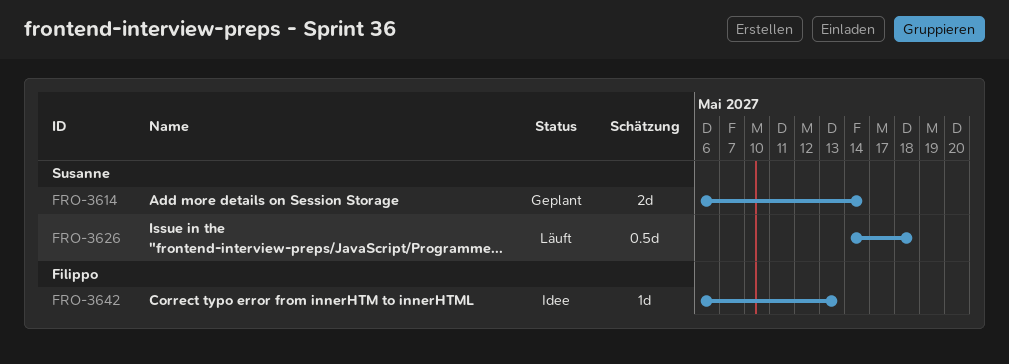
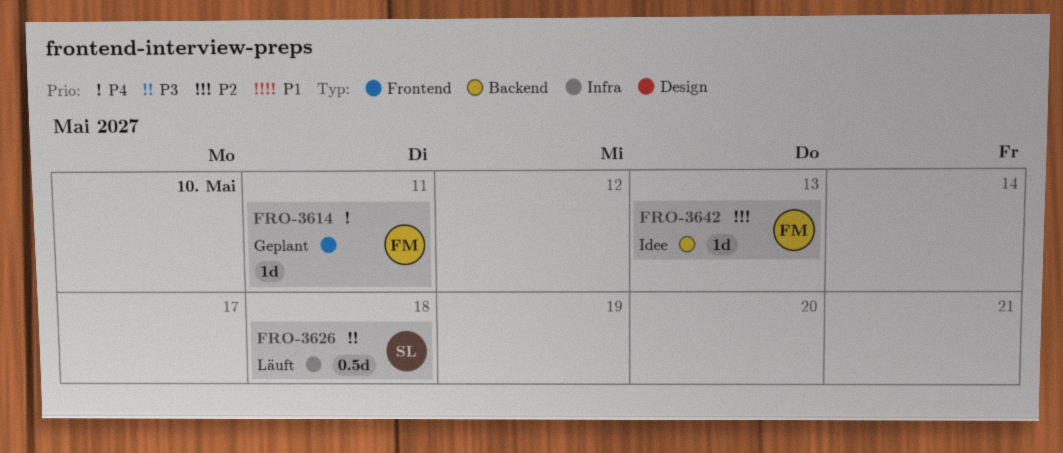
FRO-3614, owner: Susanne -> Filippo
FRO-3614, estimate: 2d -> 1d
FRO-3614, due: May 14 -> May 11

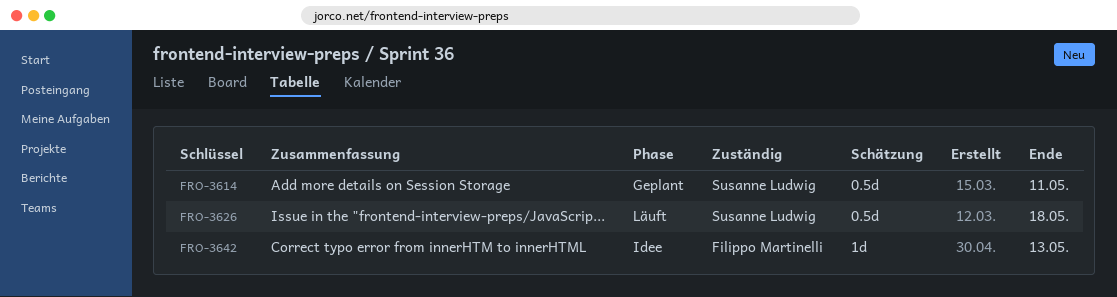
FRO-3614, owner: Filippo Martinelli -> Susanne Ludwig
FRO-3614, estimate: 1d -> 0.5d

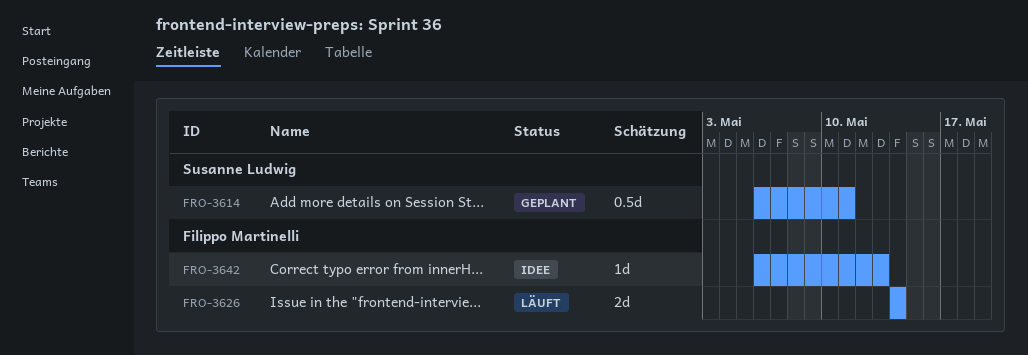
FRO-3626, owner: Susanne Ludwig -> Filippo Martinelli
FRO-3626, estimate: 0.5d -> 2d
FRO-3626, due: May 18 -> May 14

